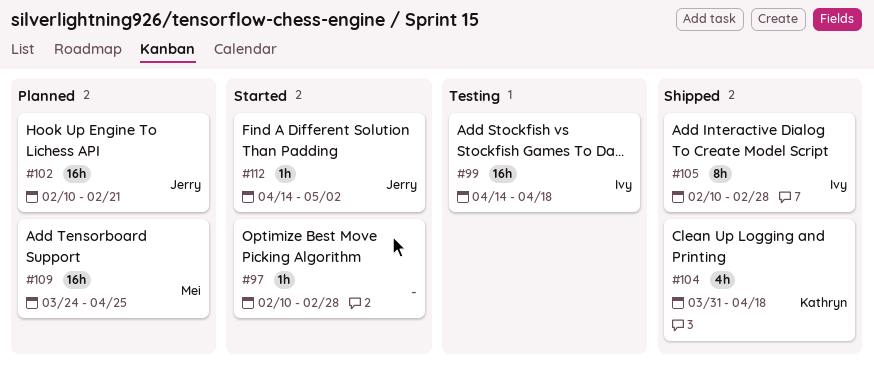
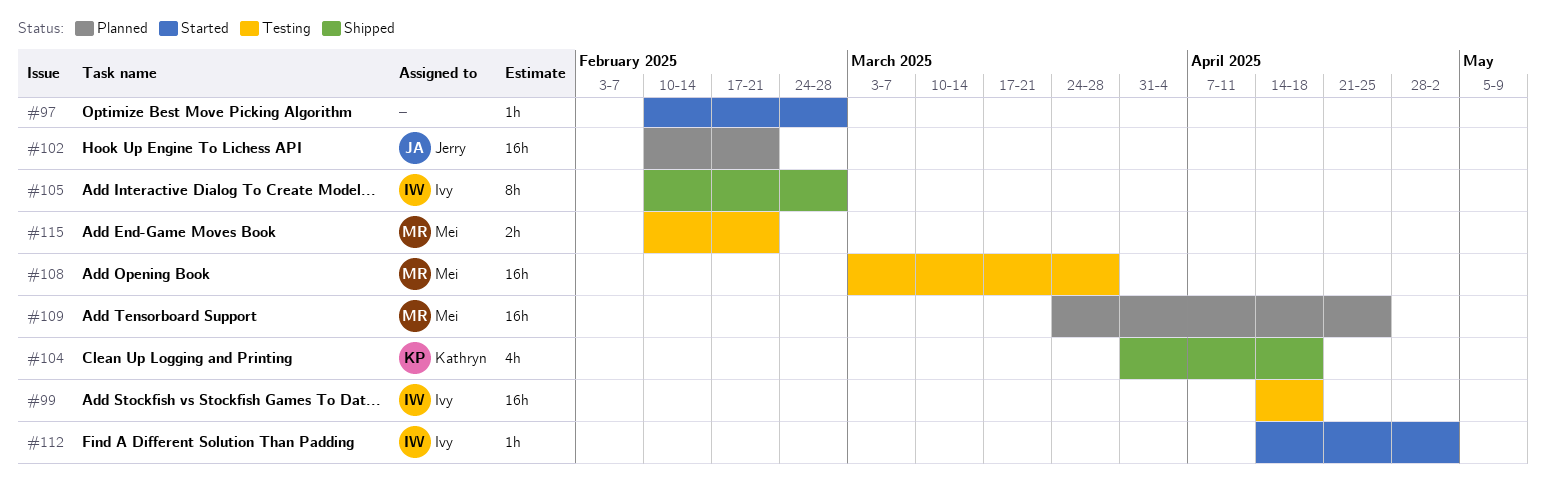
#108: none -> present
#112, owner: Jerry -> Ivy
#115: none -> present

